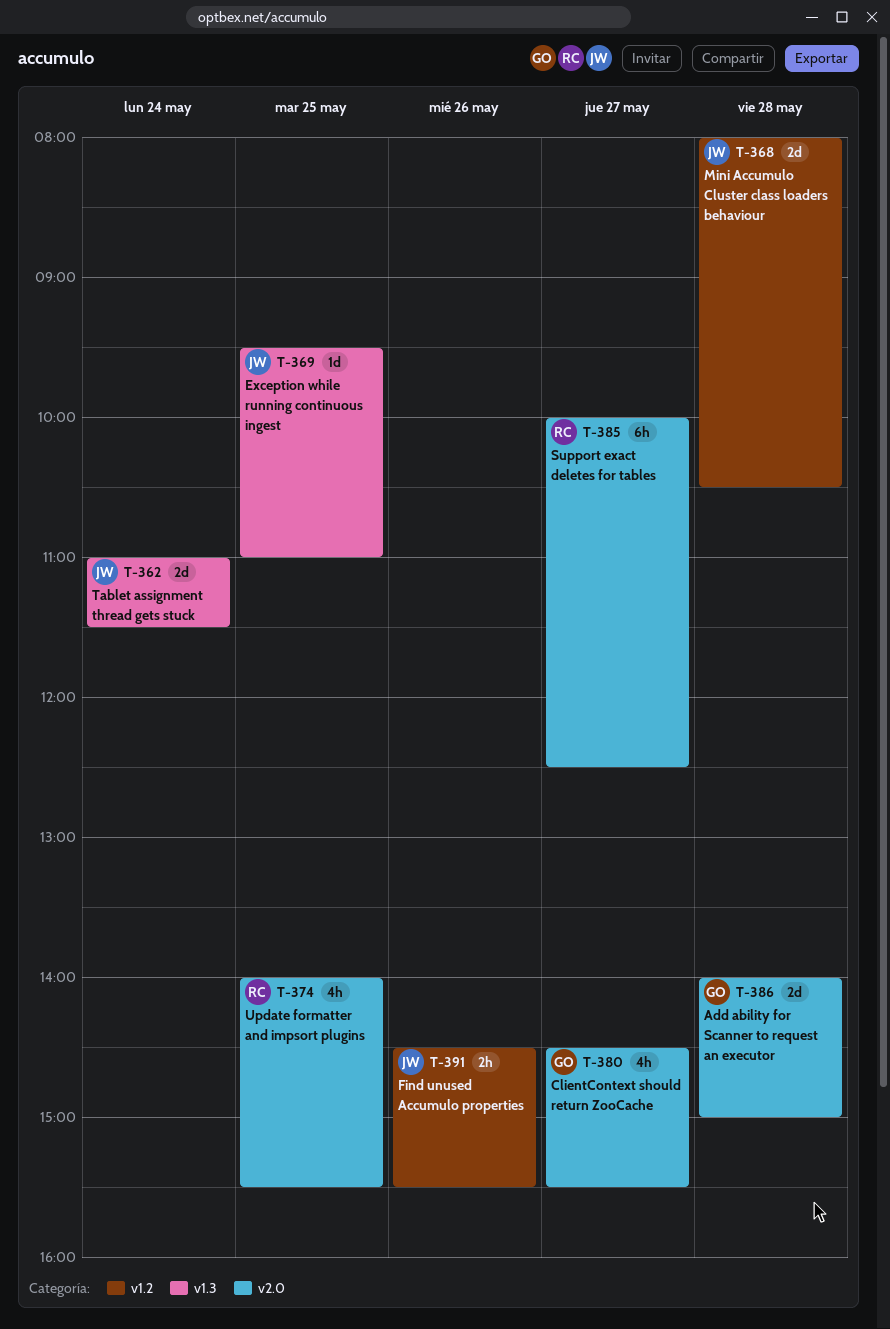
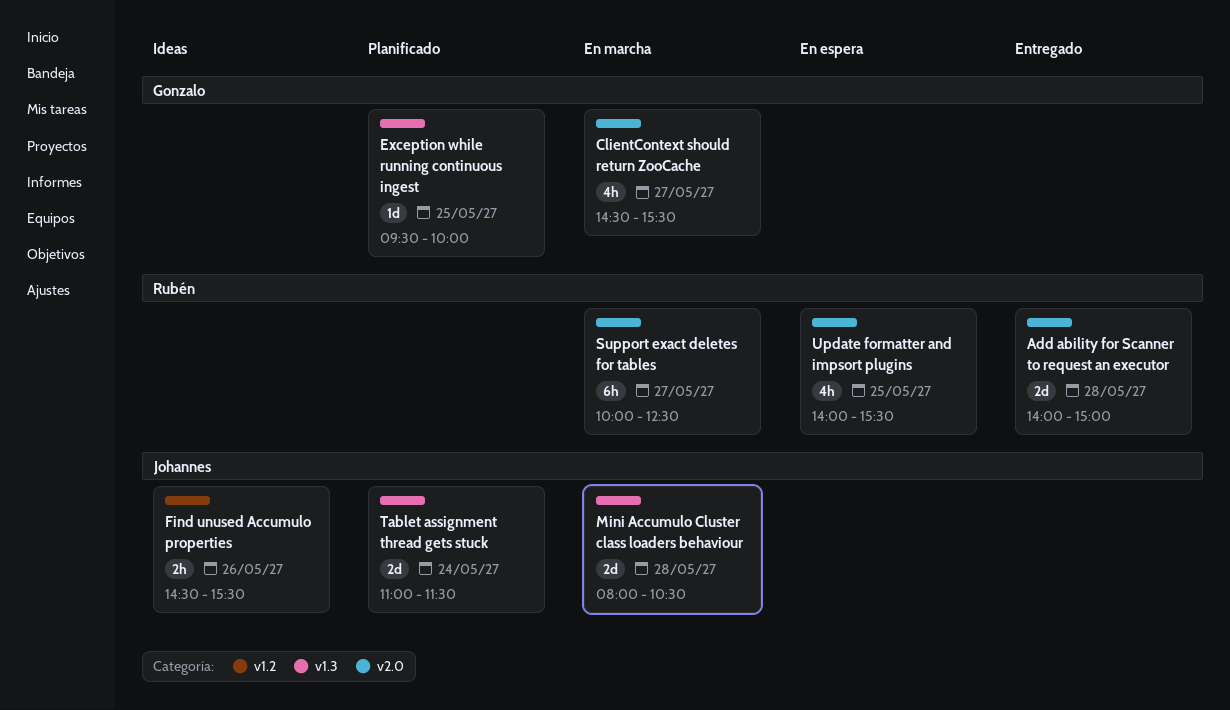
Add ability for Scanner to request an executor, owner: Gonzalo -> Rubén
Exception while running continuous ingest, owner: Johannes -> Gonzalo
Exception while running continuous ingest, ends: 11:00 -> 10:00
Mini Accumulo Cluster class loaders behaviour, label: v1.2 -> v1.3

